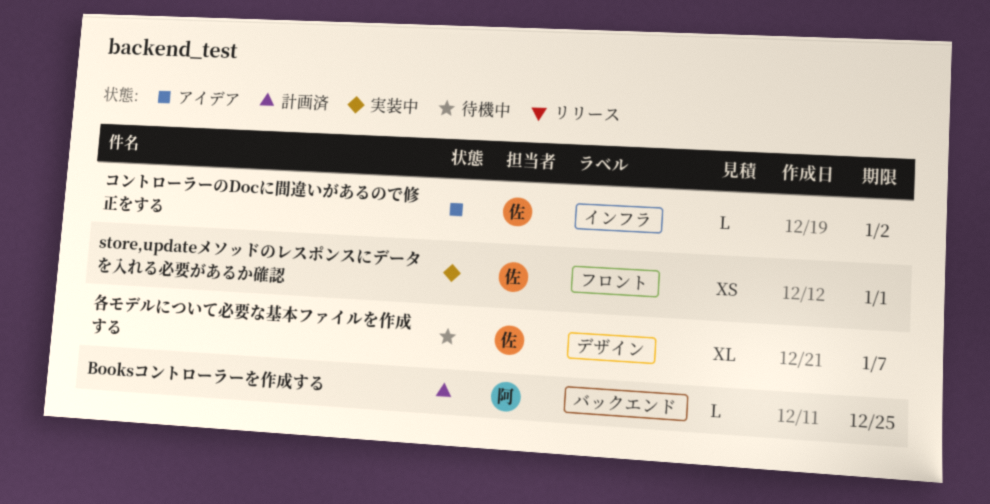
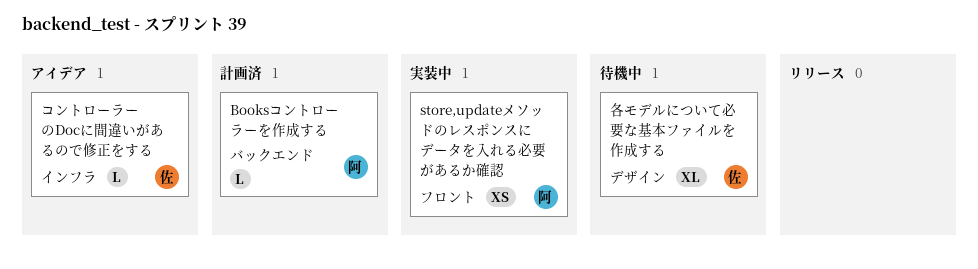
store,updateメソッドのレスポンスにデータを入れる必要があるか確認, owner: 佐 -> 阿

